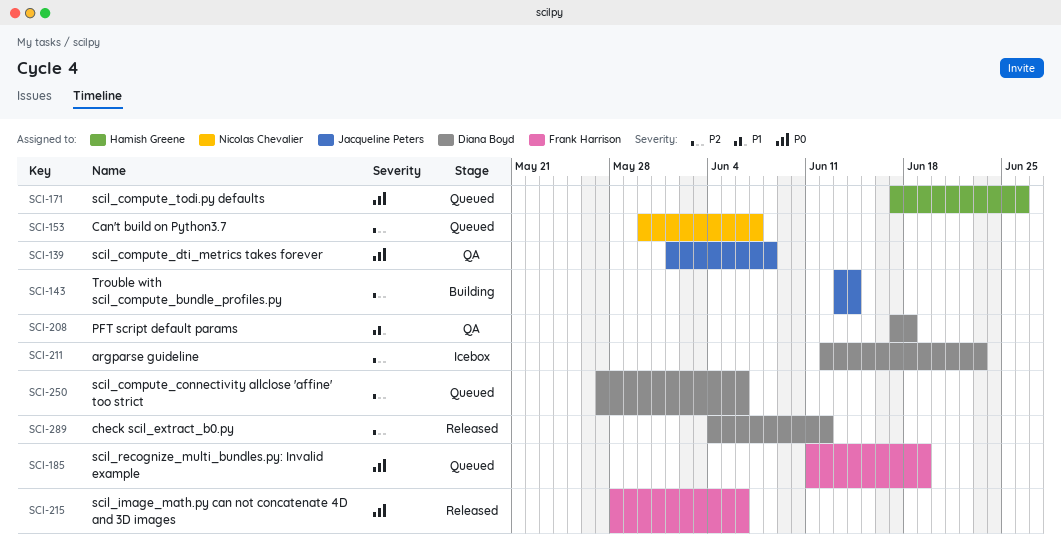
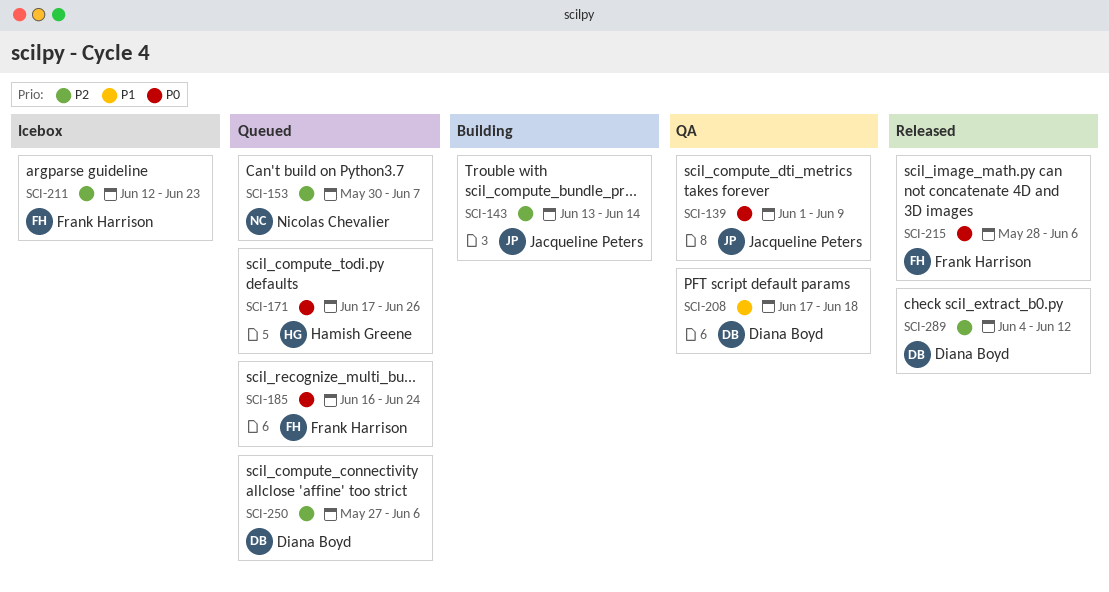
SCI-139, due: Jun 8 -> Jun 9
SCI-185, start: Jun 11 -> Jun 16
SCI-185, due: Jun 19 -> Jun 24
SCI-211, owner: Diana Boyd -> Frank Harrison

